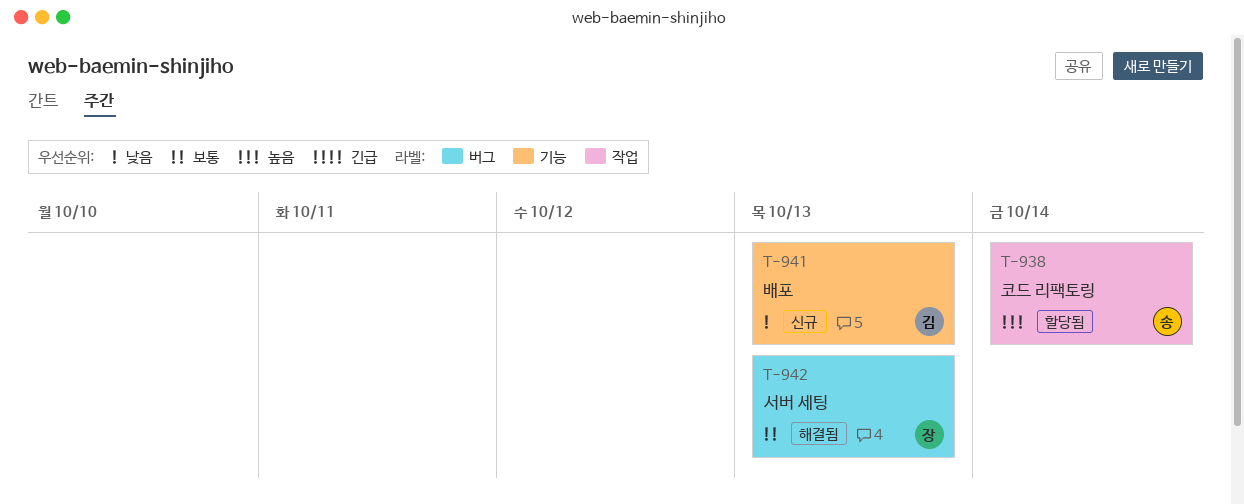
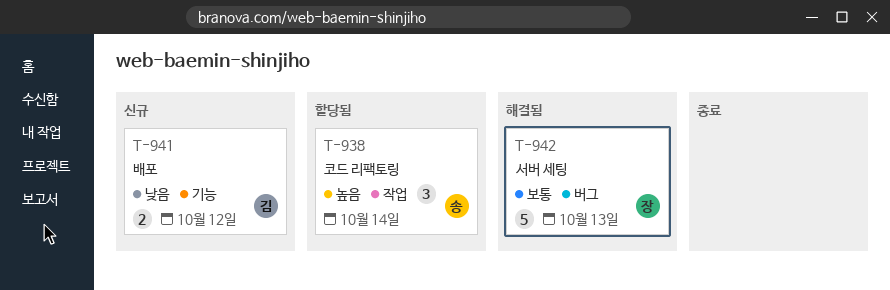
T-941, due: Oct 13 -> Oct 12

